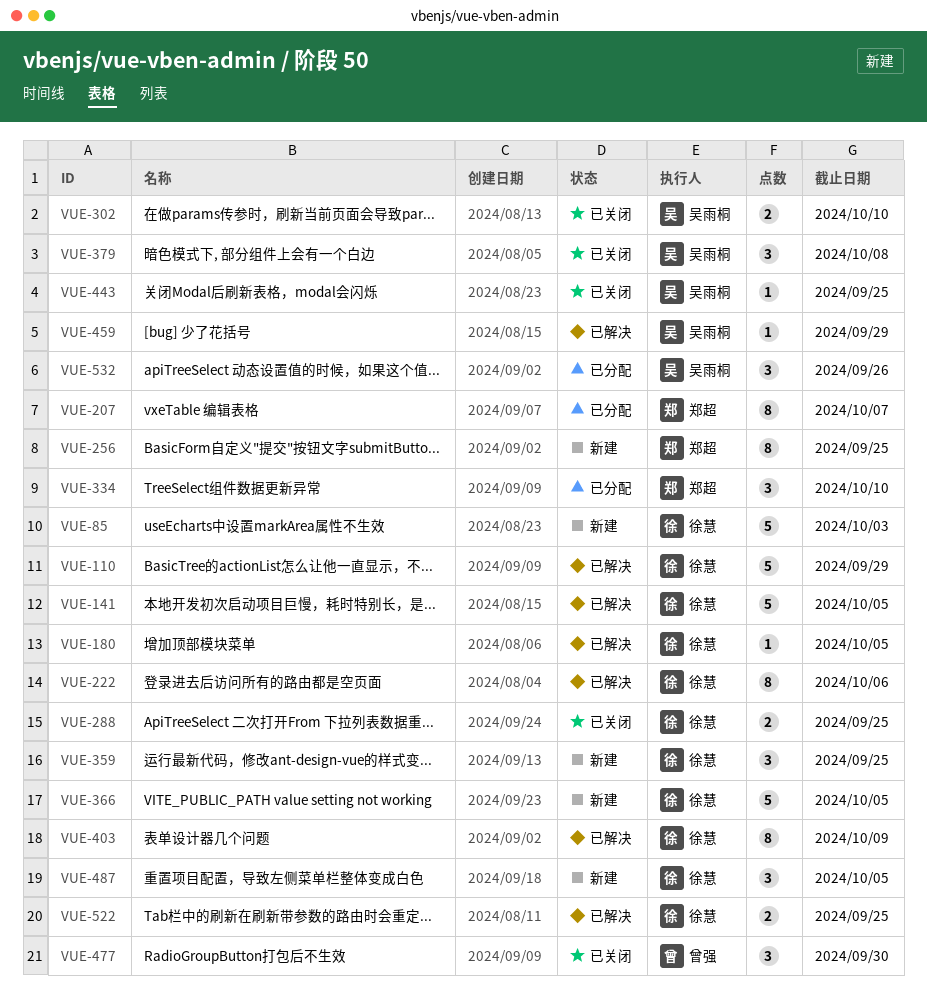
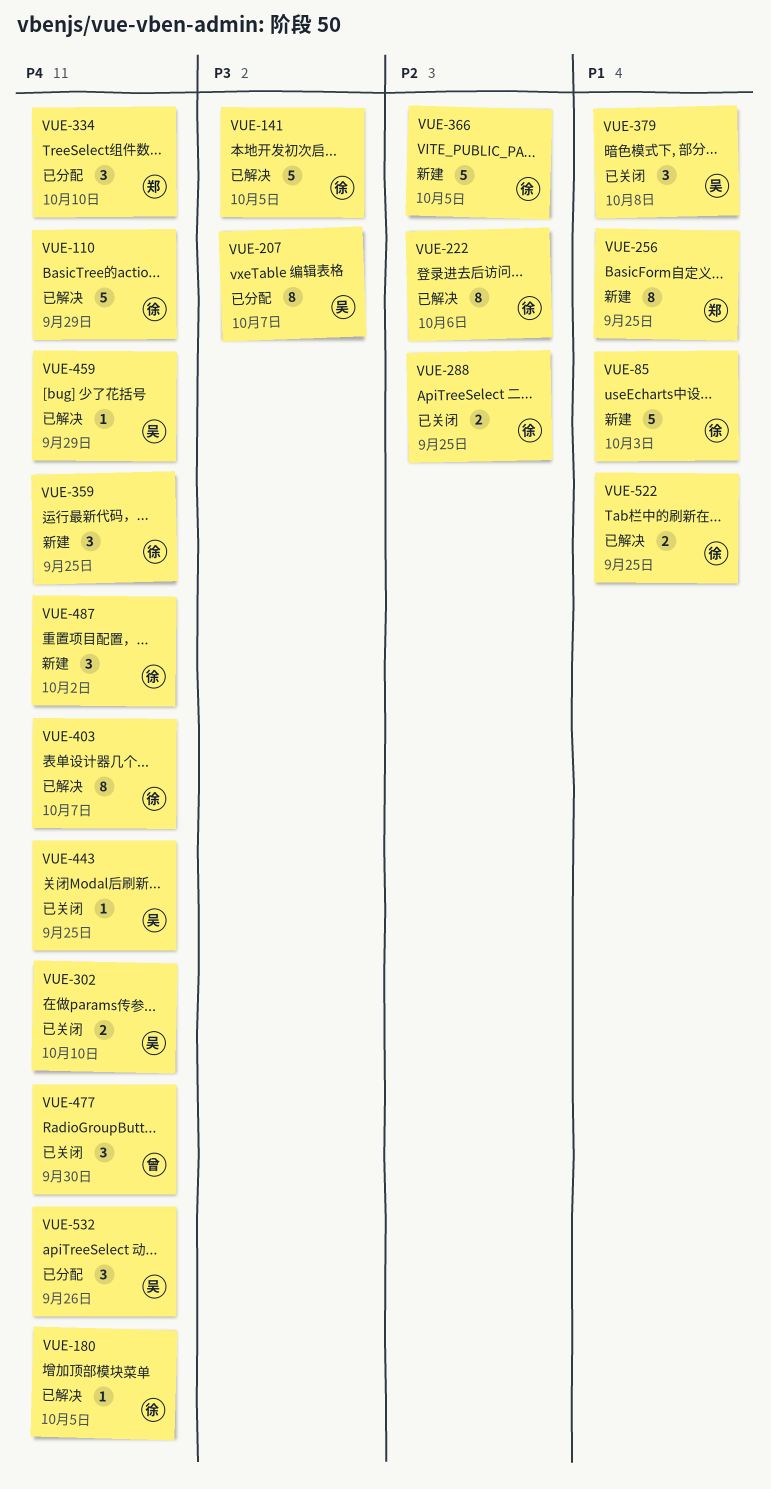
VUE-207, owner: 郑超 -> 吴雨桐
VUE-403, due: Oct 9 -> Oct 7
VUE-487, due: Oct 5 -> Oct 2

